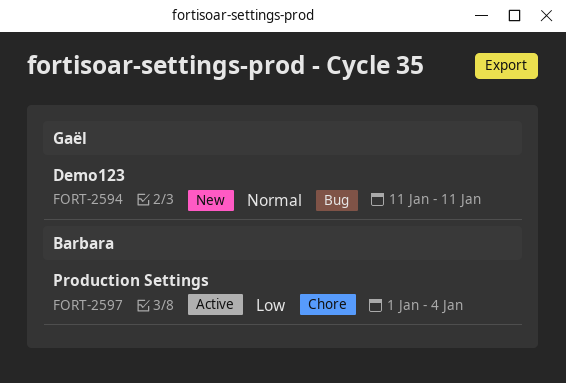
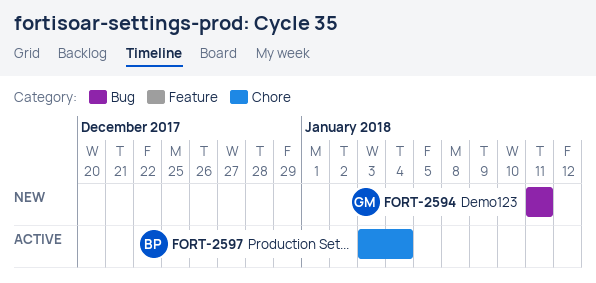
FORT-2597, start: Jan 1 -> Jan 3

